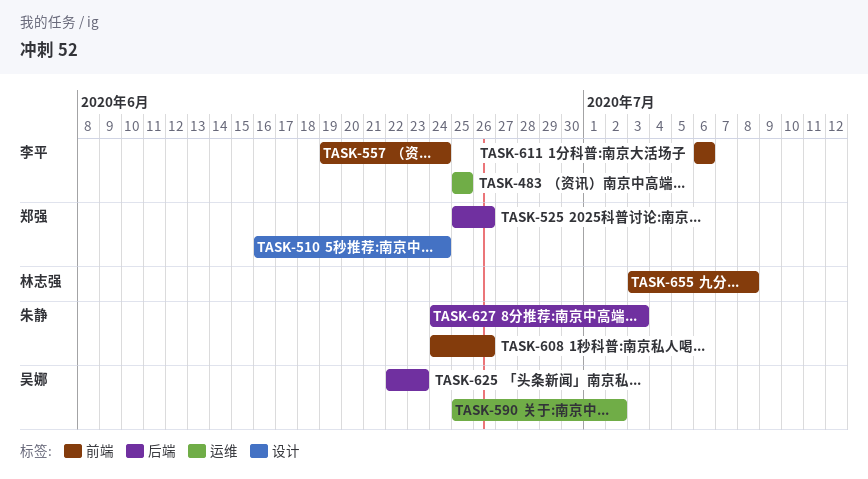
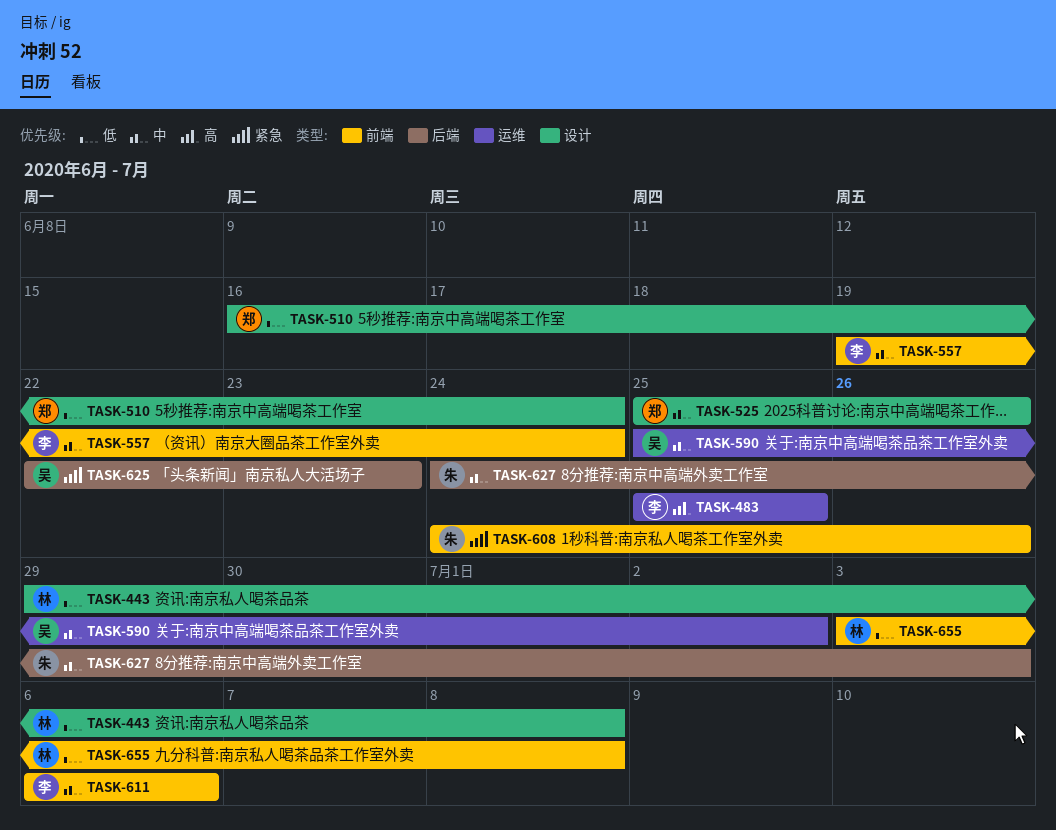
TASK-443: none -> present
TASK-525, label: 后端 -> 设计

